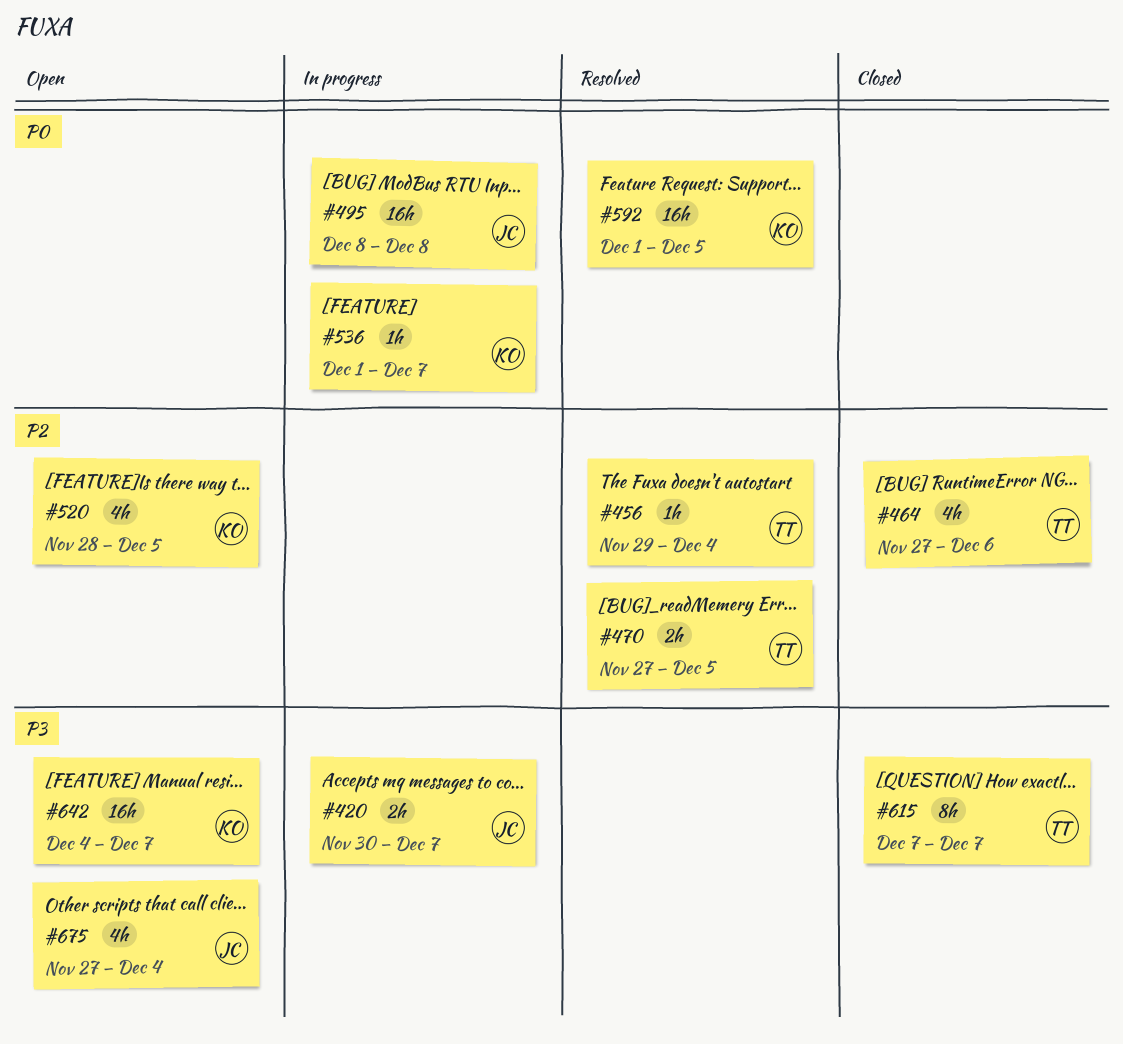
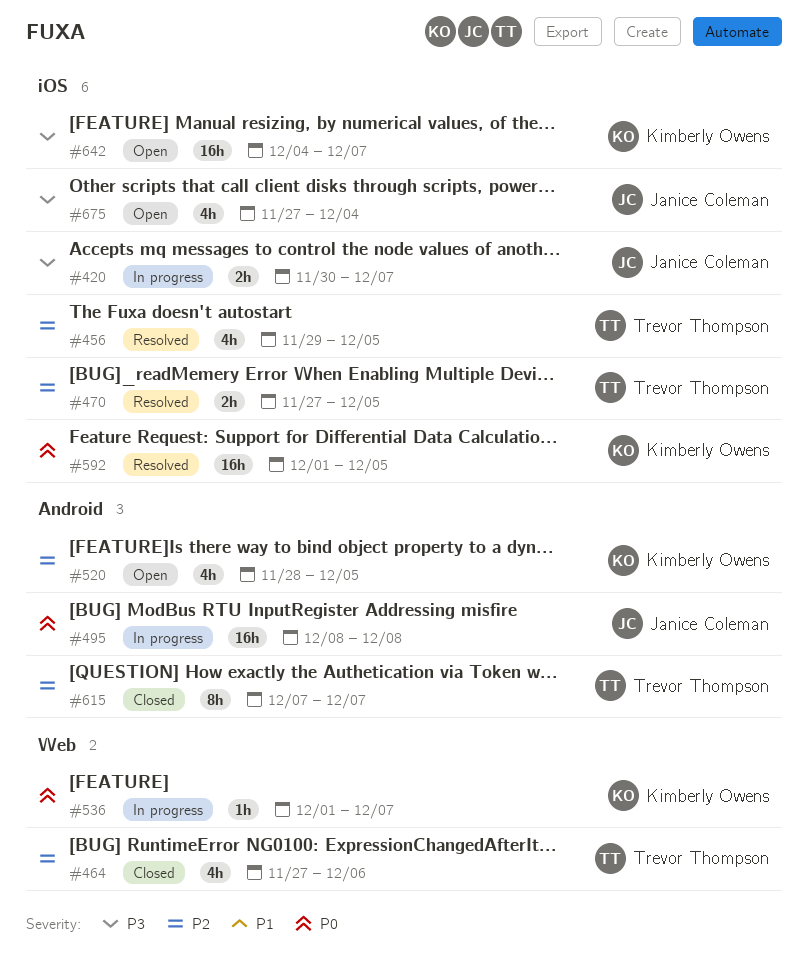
#456, estimate: 1h -> 4h
#456, due: Dec 4 -> Dec 5
#615, priority: P3 -> P2

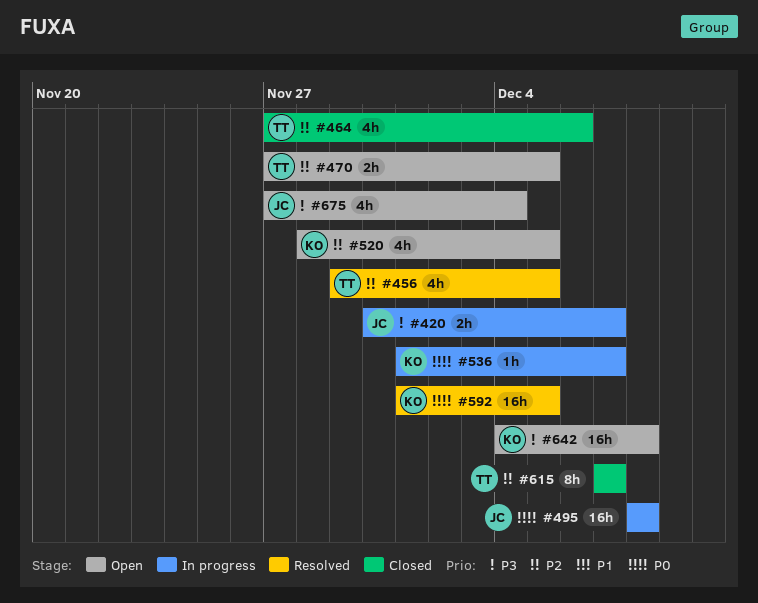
#470, status: Resolved -> Open
#642, due: Dec 7 -> Dec 8

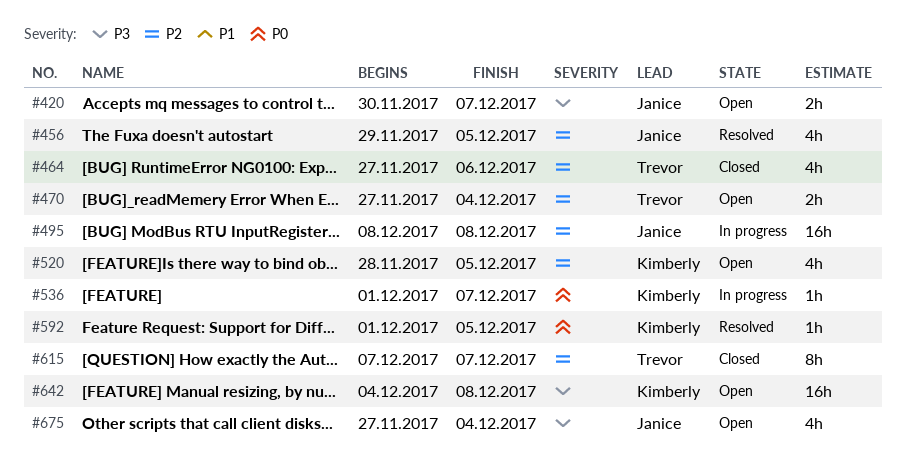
#420, status: In progress -> Open
#456, owner: Trevor -> Janice
#470, due: Dec 5 -> Dec 4
#495, priority: P0 -> P2
#592, estimate: 16h -> 1h

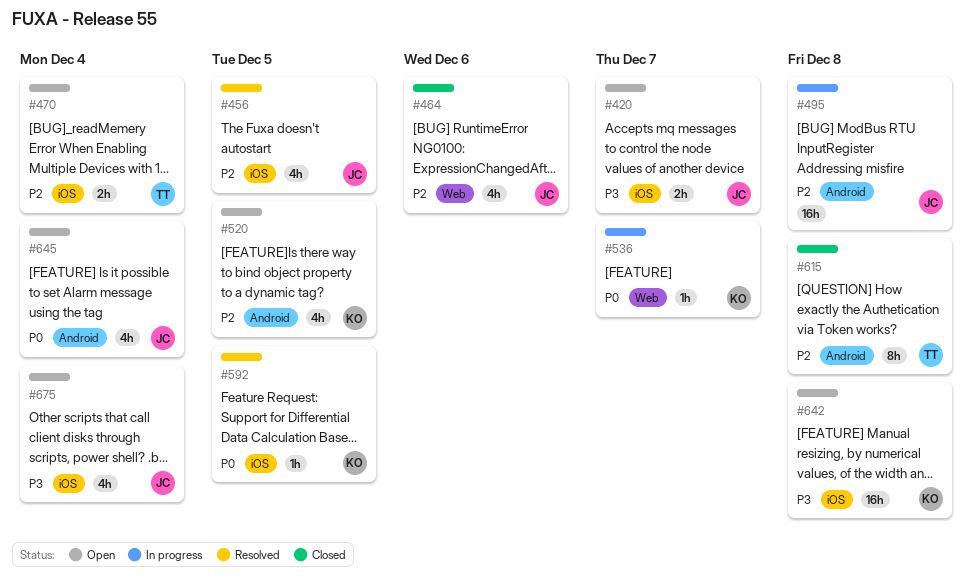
#464, owner: Trevor -> Janice
#615, due: Dec 7 -> Dec 8
#645: none -> present

